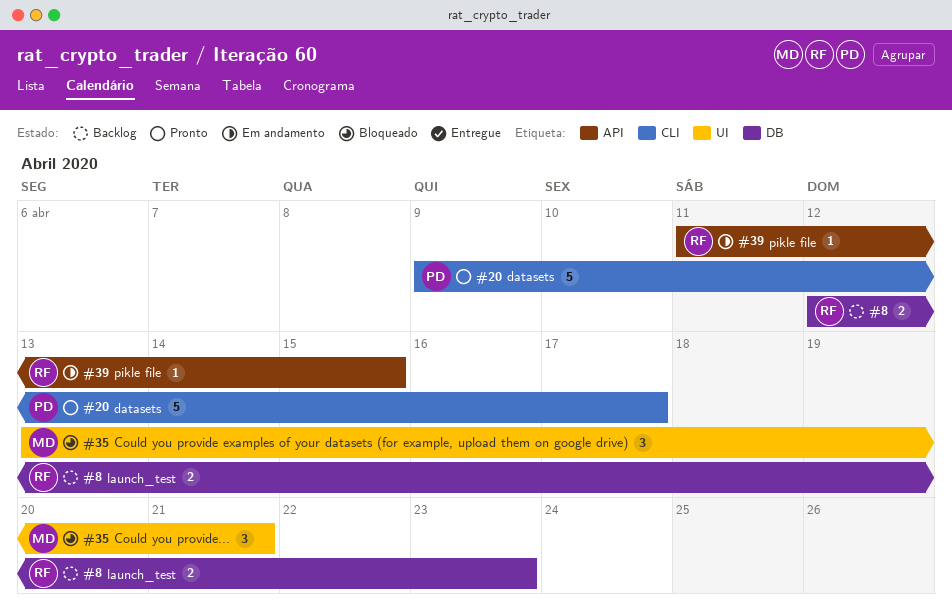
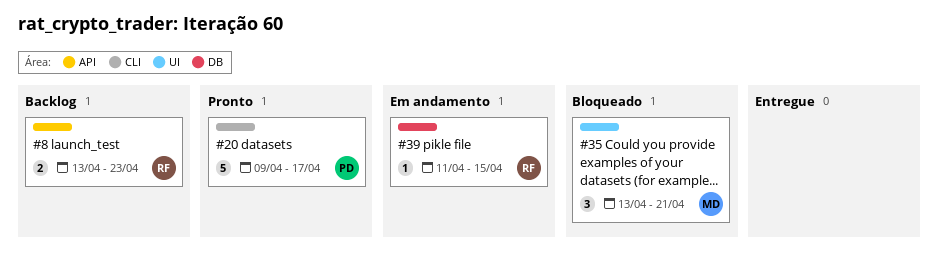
#8, label: DB -> API
#8, start: Apr 12 -> Apr 13
#39, label: API -> DB

